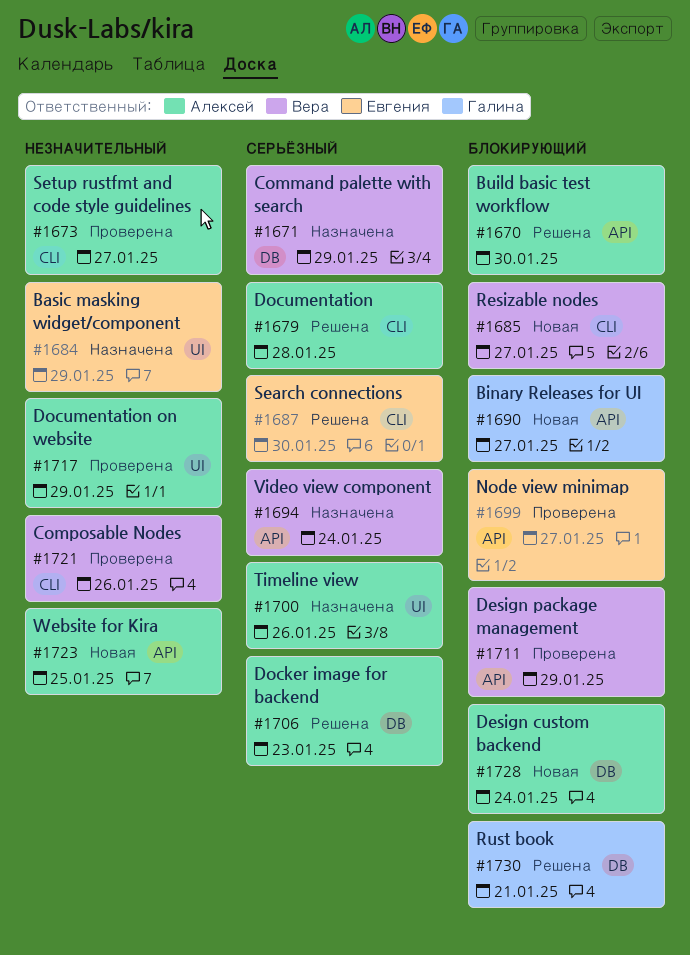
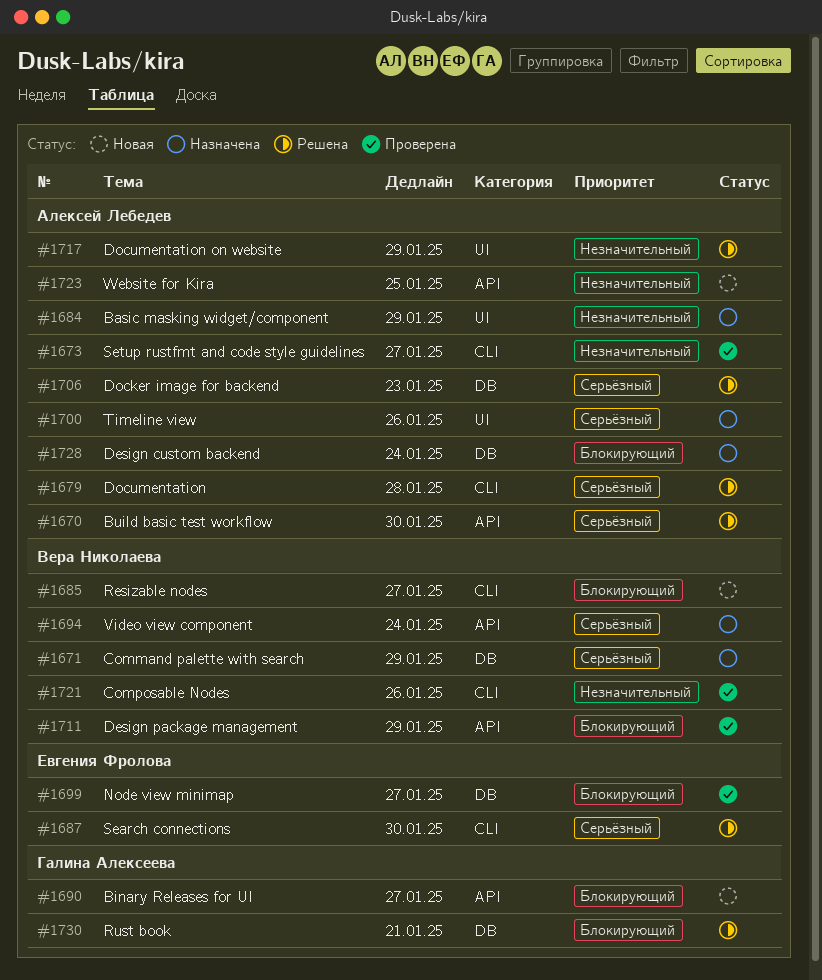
#1670, priority: Блокирующий -> Серьёзный
#1684, owner: Евгения Фролова -> Алексей Лебедев
#1699, label: API -> DB
#1717, status: Проверена -> Решена
#1728, status: Новая -> Назначена

